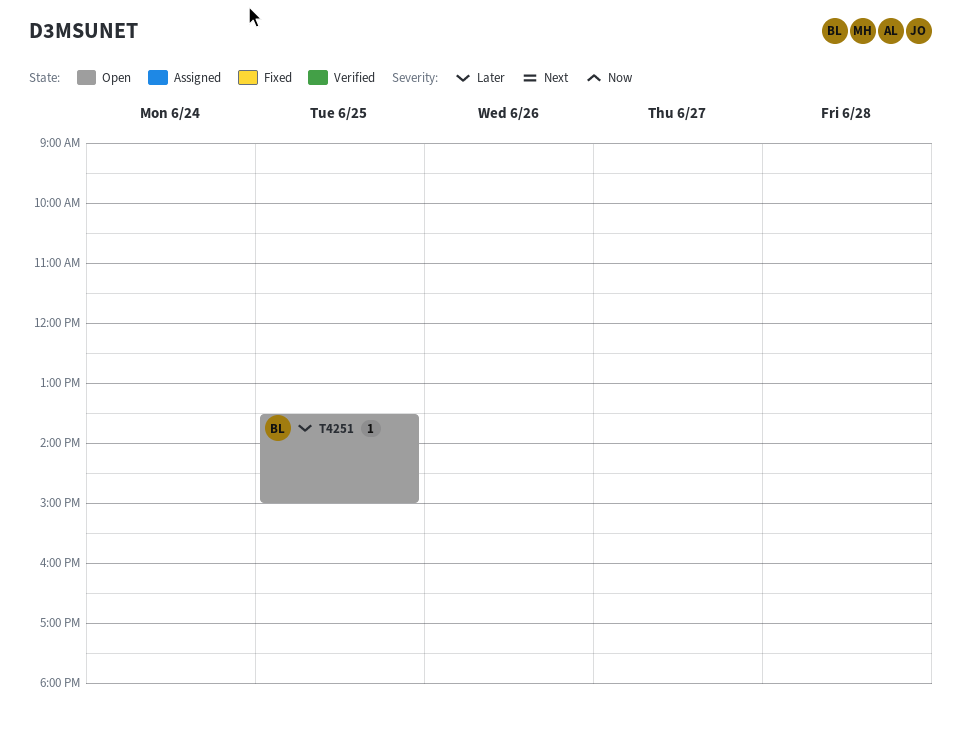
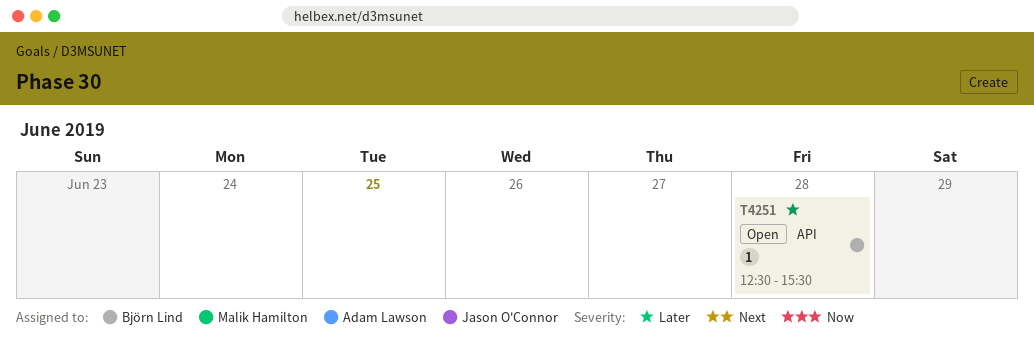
T4251, day: Jun 25 -> Jun 28
T4251, begins: 13:30 -> 12:30
T4251, ends: 15:00 -> 15:30

